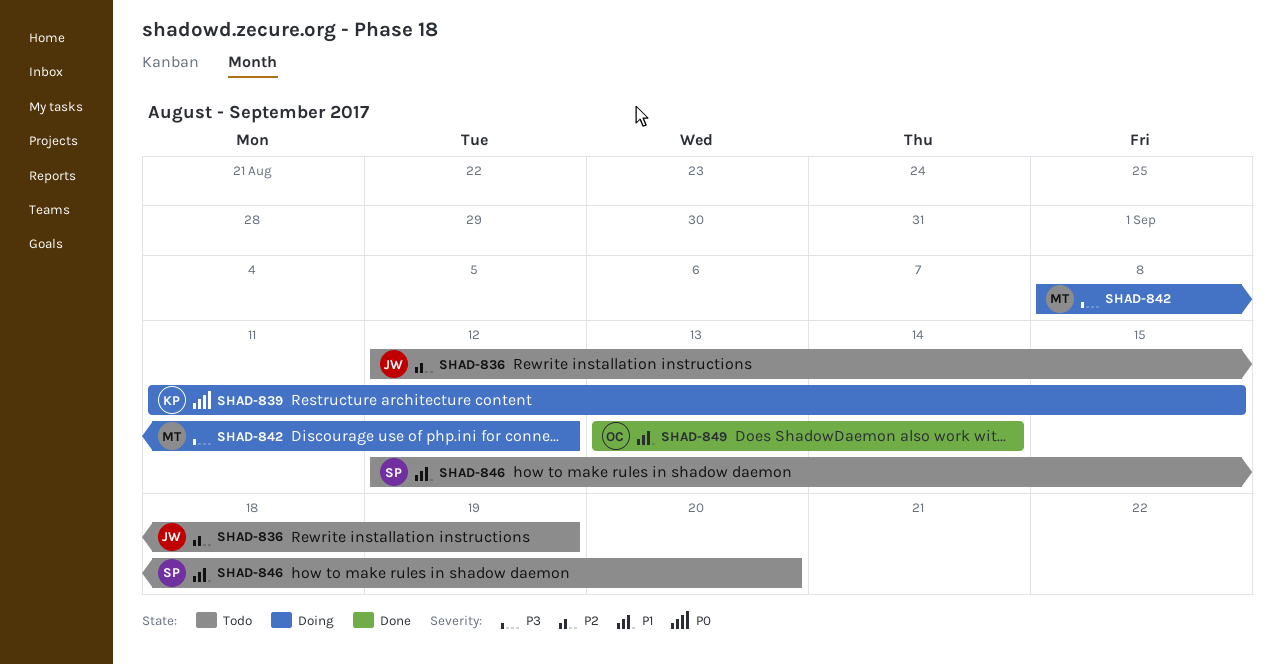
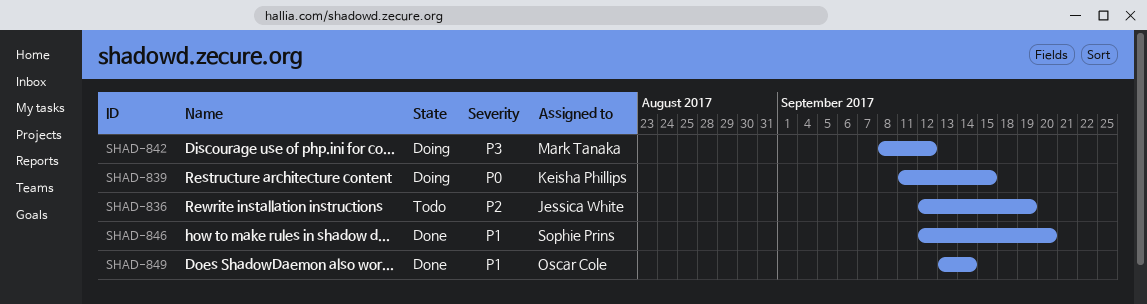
SHAD-846, status: Todo -> Done

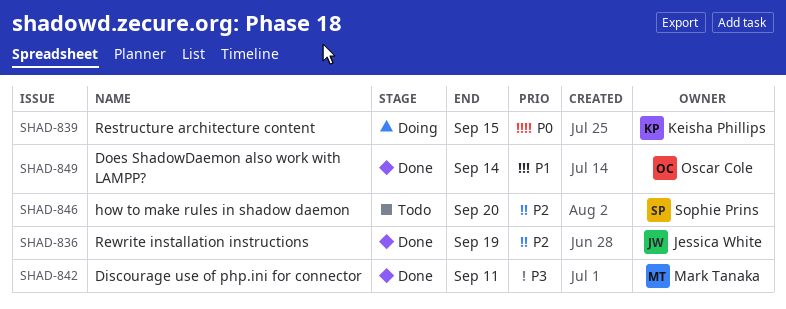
SHAD-836, status: Todo -> Done
SHAD-842, status: Doing -> Done
SHAD-842, due: Sep 12 -> Sep 11
SHAD-846, status: Done -> Todo
SHAD-846, priority: P1 -> P2

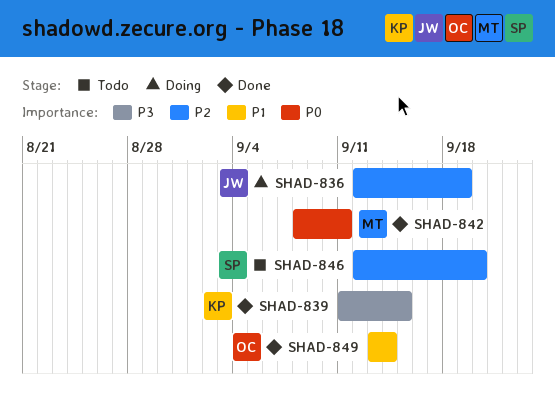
SHAD-836, status: Done -> Doing
SHAD-839, status: Doing -> Done
SHAD-839, priority: P0 -> P3
SHAD-842, priority: P3 -> P0

